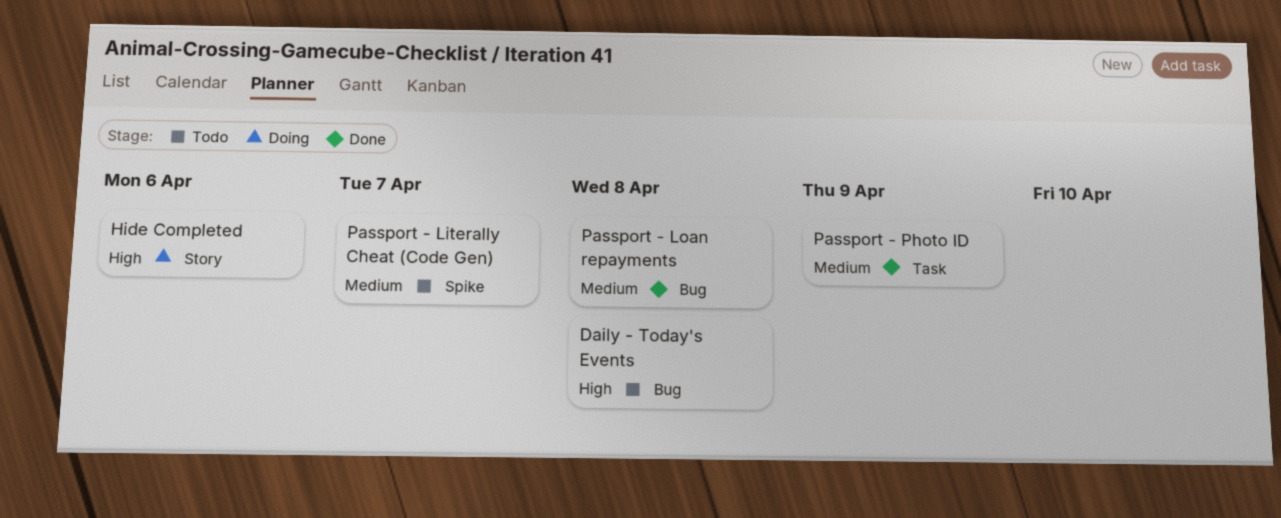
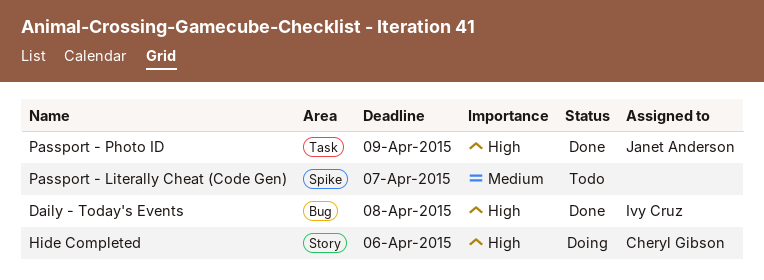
Daily - Today's Events, status: Todo -> Done
Passport - Loan repayments: present -> none
Passport - Photo ID, priority: Medium -> High

